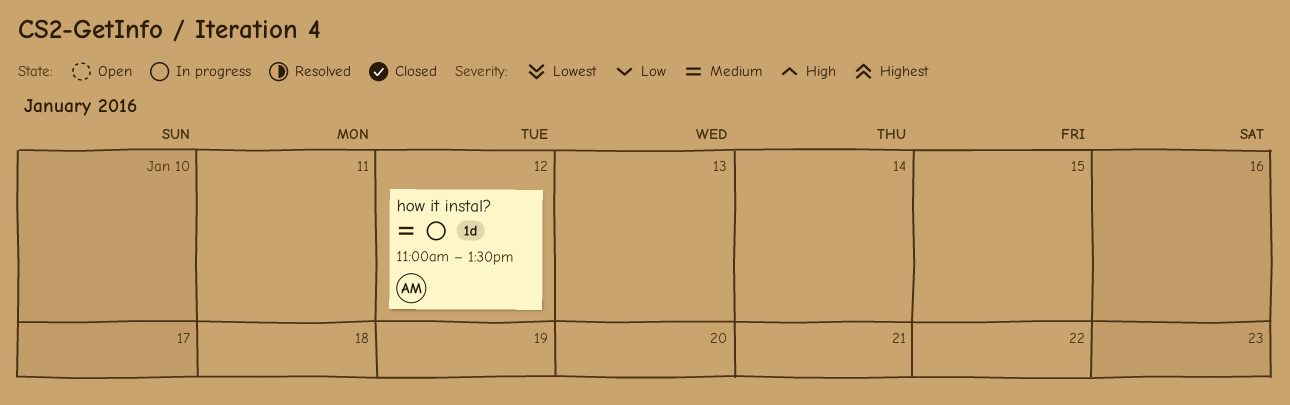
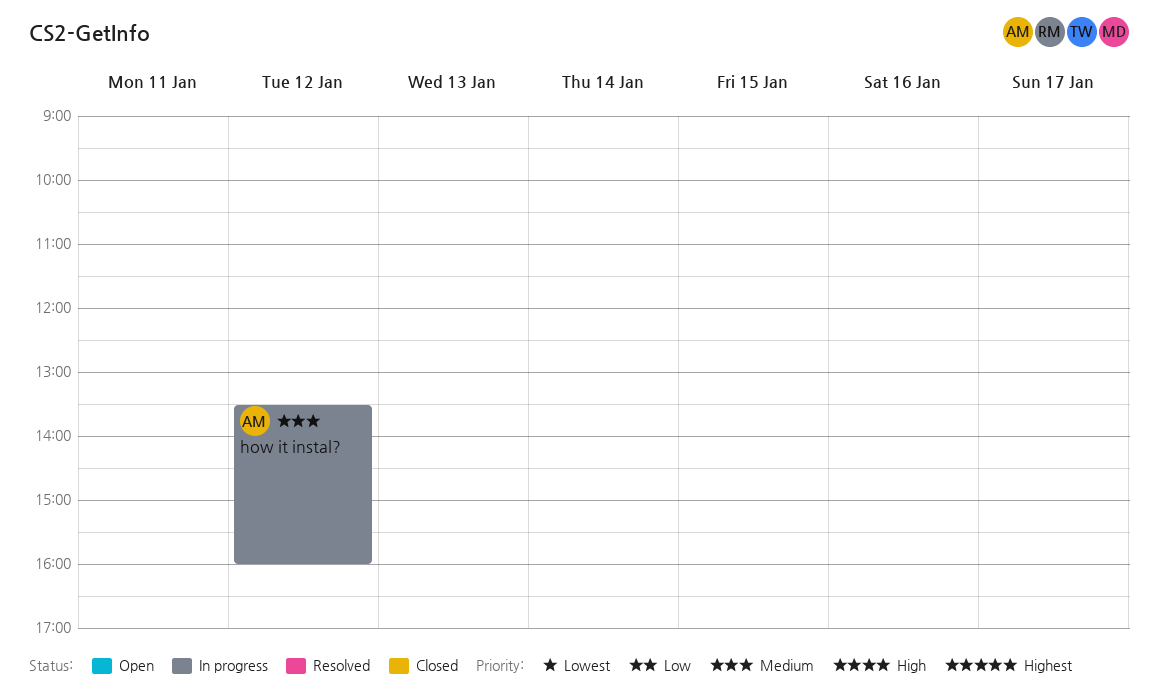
how it instal?, begins: 11:00 -> 13:30
how it instal?, ends: 13:30 -> 16:00

